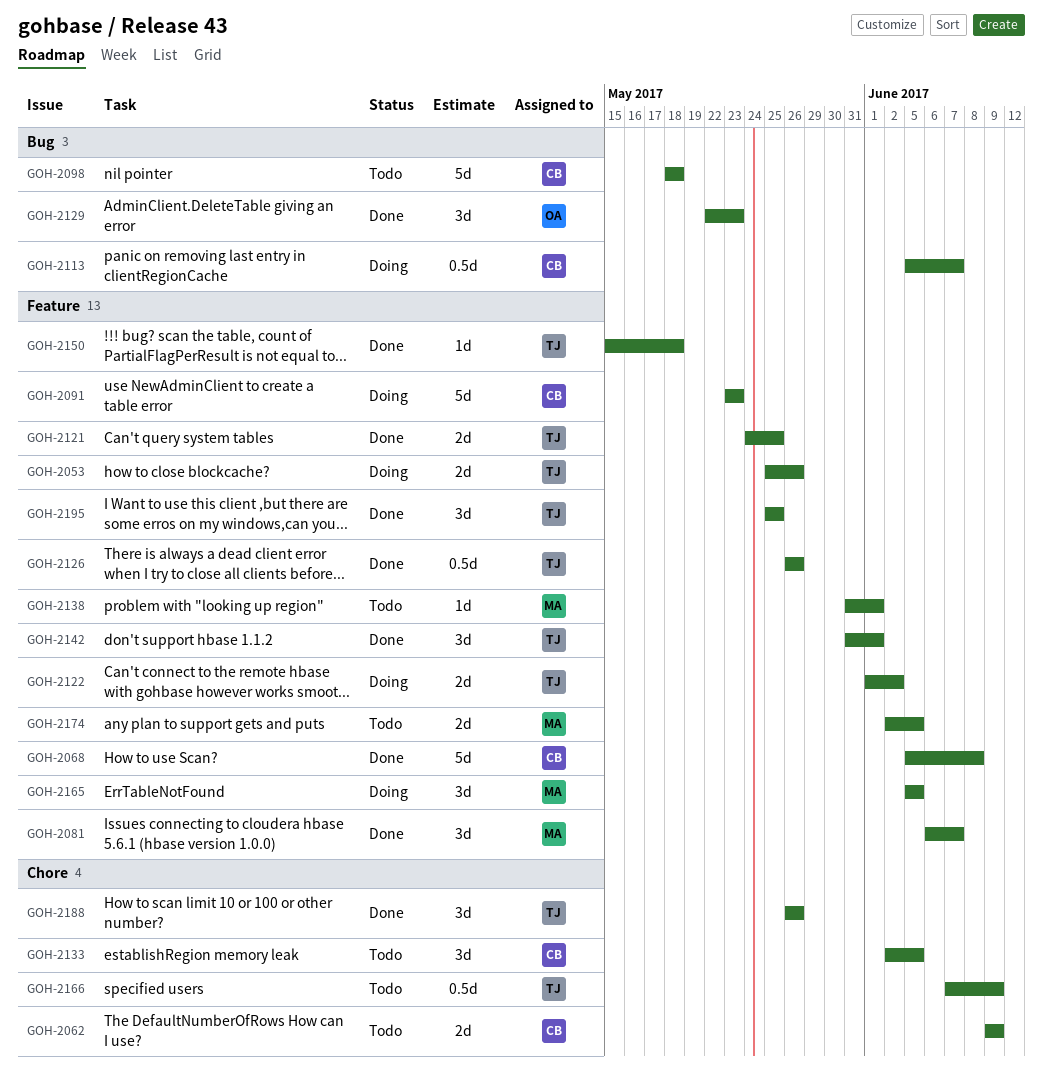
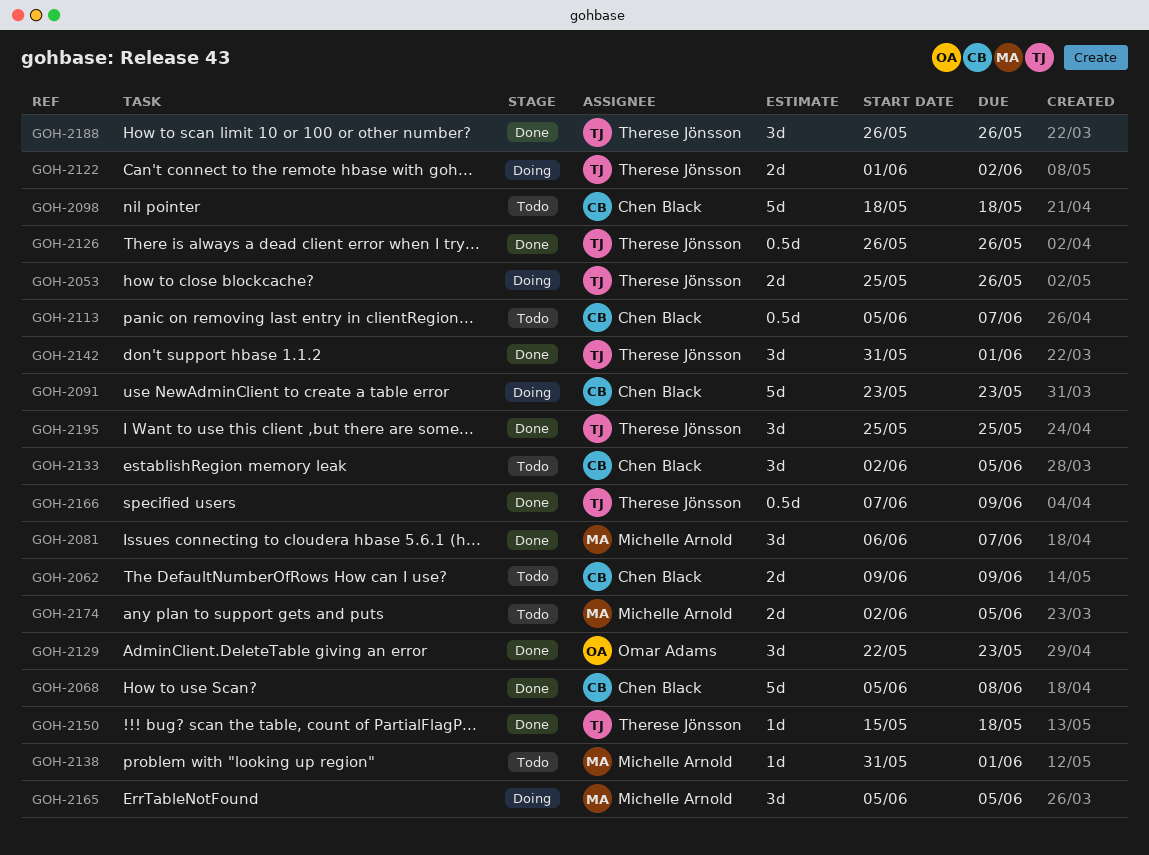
GOH-2113, status: Doing -> Todo
GOH-2121: present -> none
GOH-2166, status: Todo -> Done

